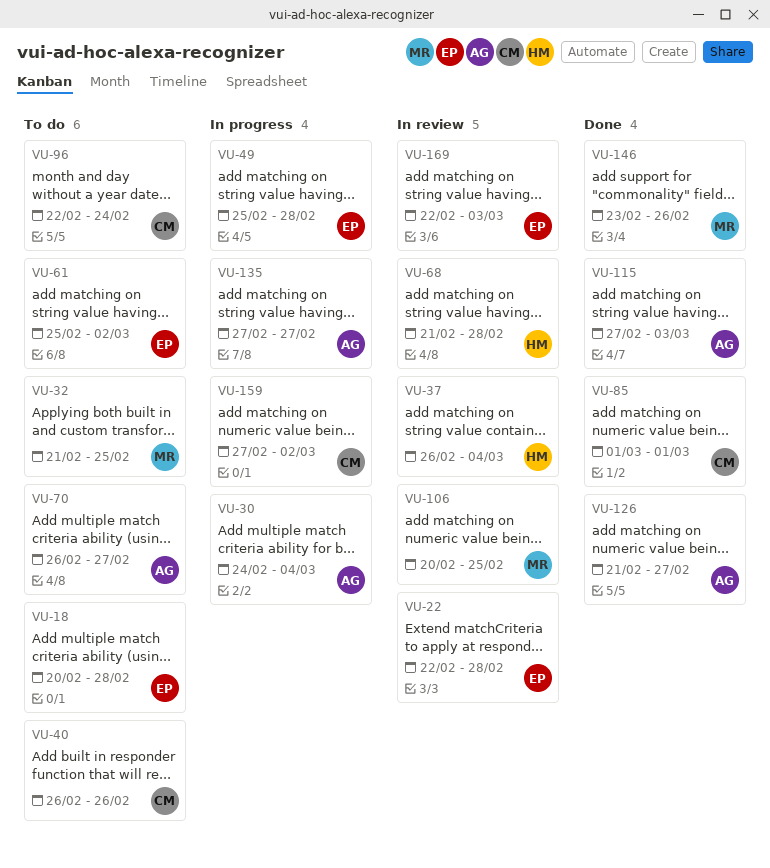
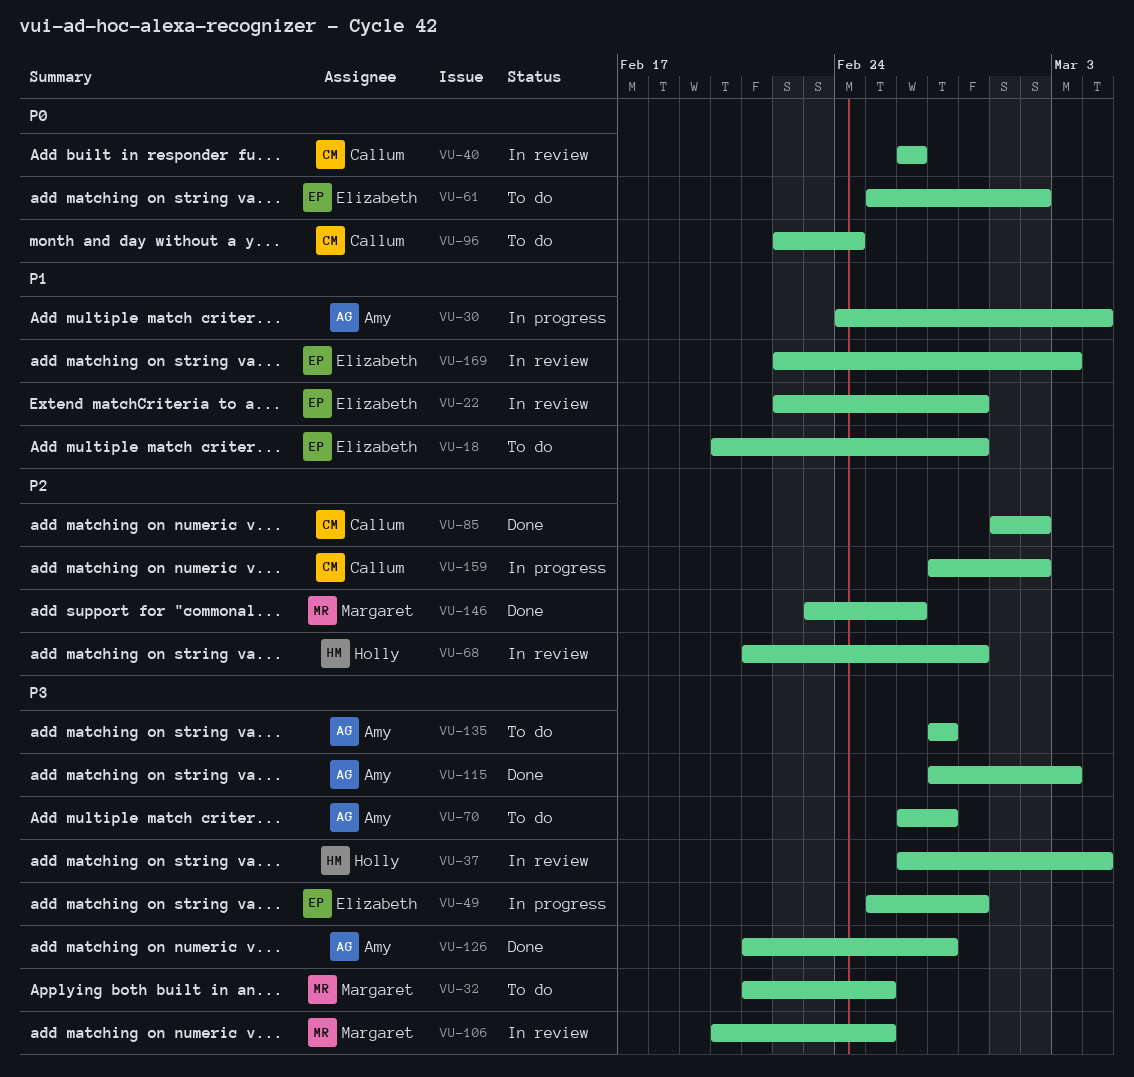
VU-40, status: To do -> In review
VU-85, due: Mar 1 -> Mar 2
VU-135, status: In progress -> To do

